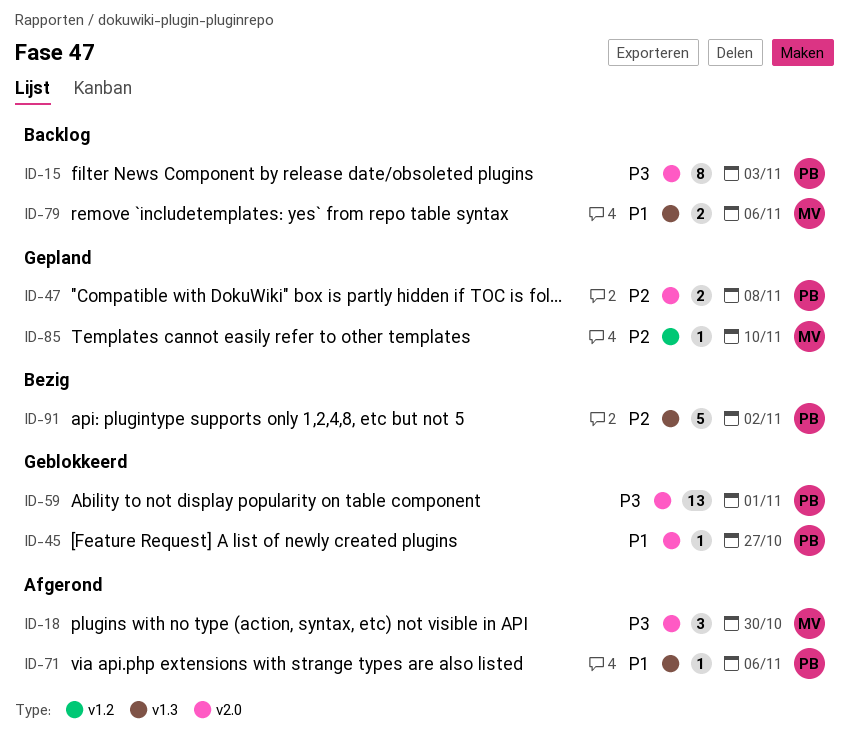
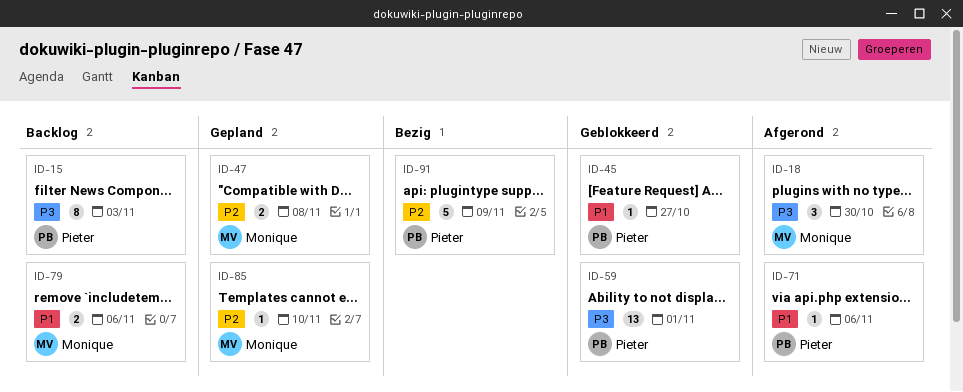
ID-47, owner: Pieter -> Monique
ID-91, due: Nov 2 -> Nov 9

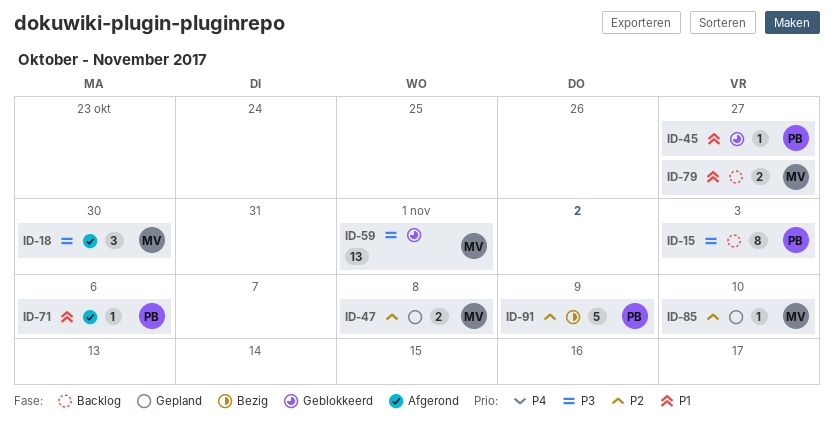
ID-59, owner: Pieter -> Monique
ID-79, due: Nov 6 -> Oct 27

